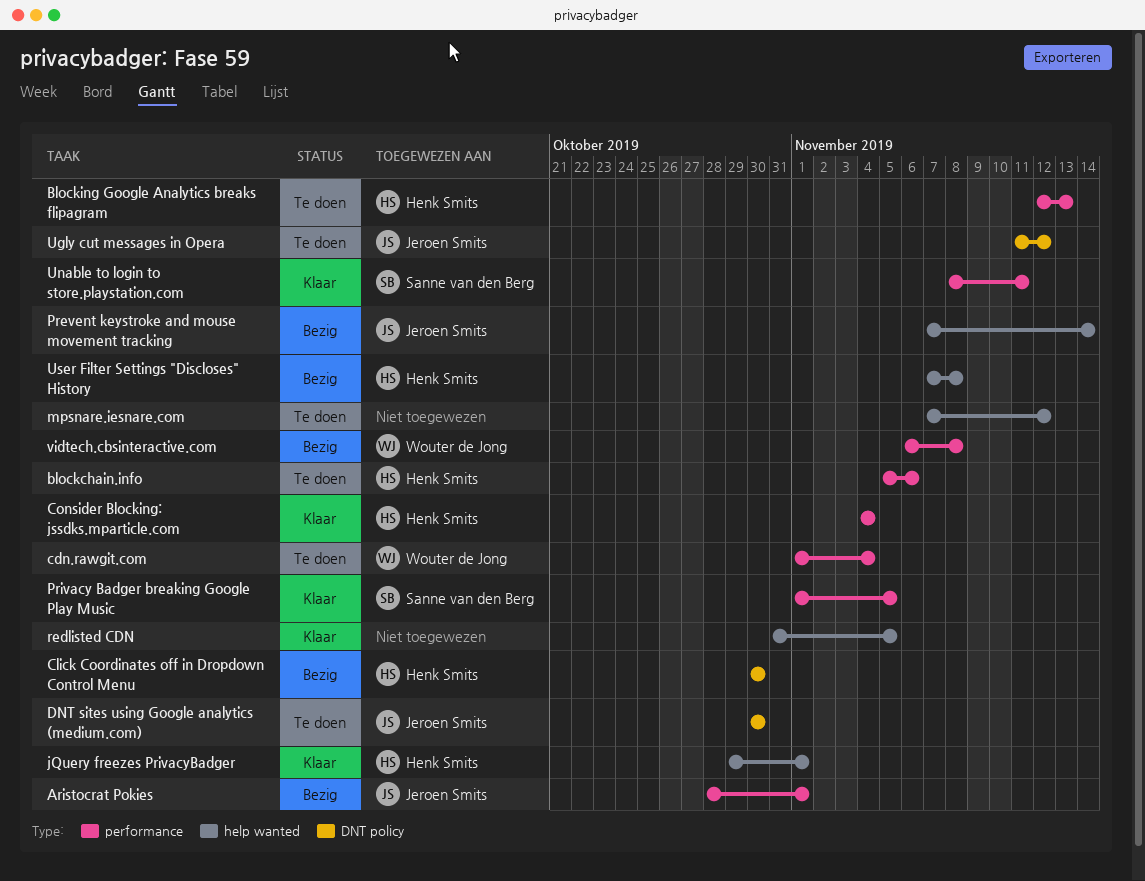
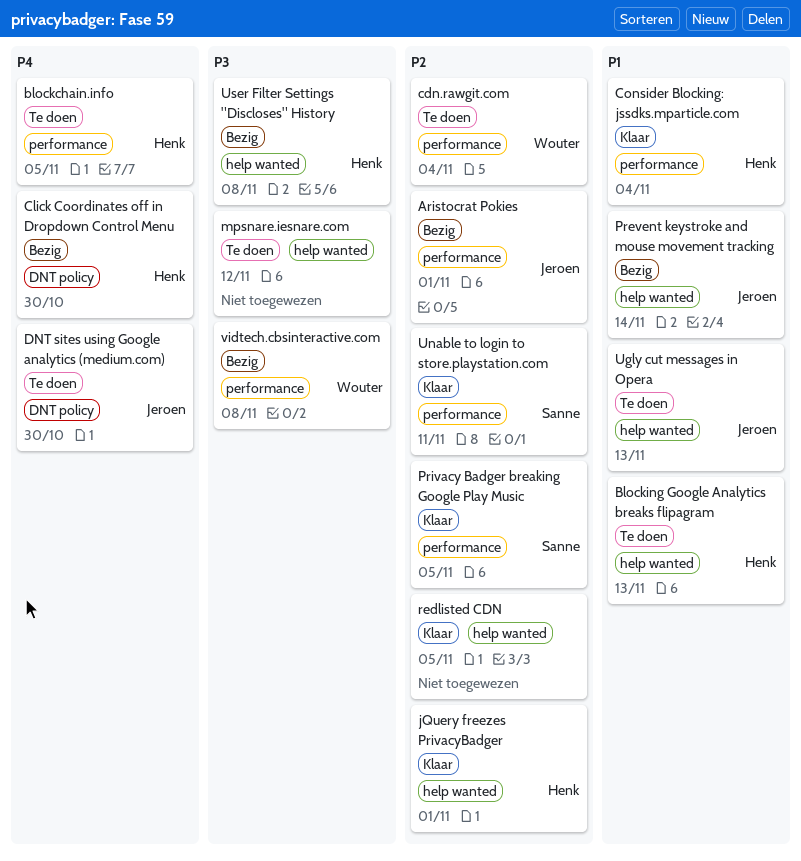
blockchain.info, due: Nov 6 -> Nov 5
Blocking Google Analytics breaks flipagram, label: performance -> help wanted
Ugly cut messages in Opera, label: DNT policy -> help wanted
Ugly cut messages in Opera, due: Nov 12 -> Nov 13

